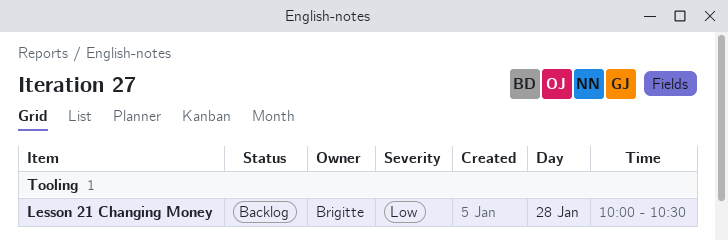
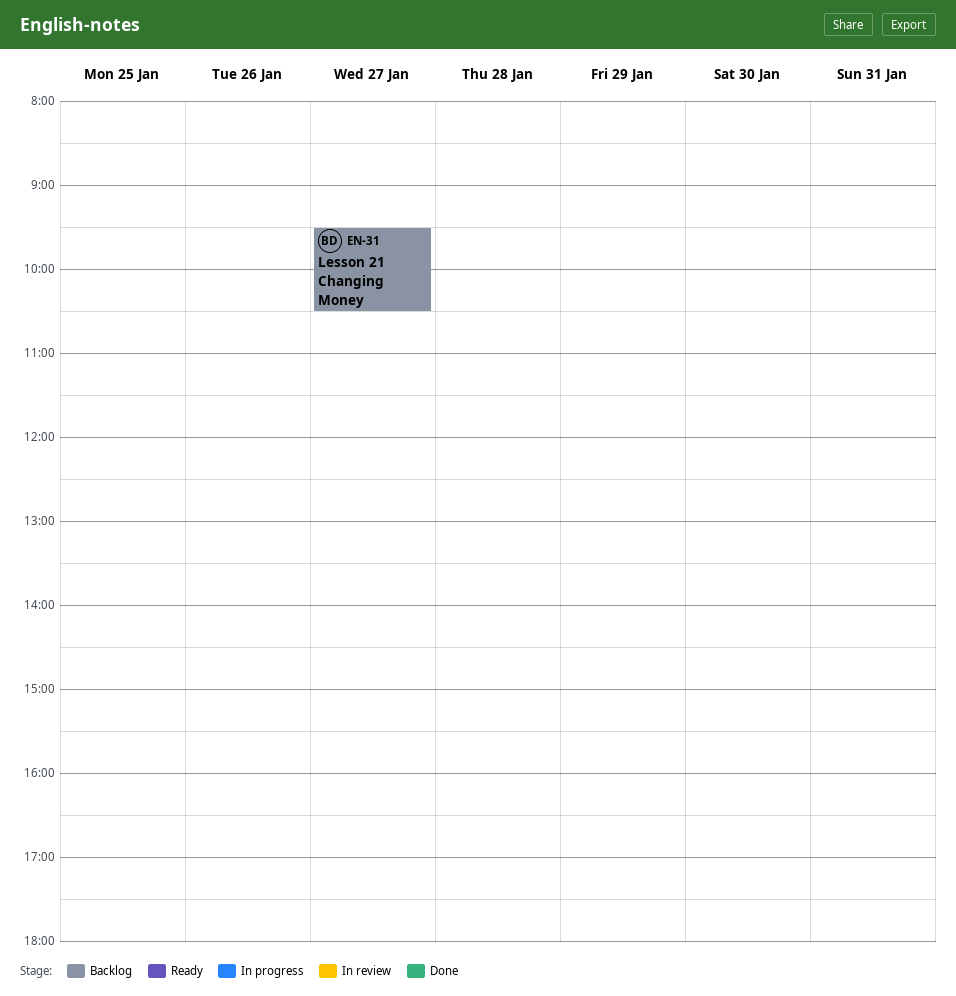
Lesson 21 Changing Money, day: Jan 28 -> Jan 27
Lesson 21 Changing Money, begins: 10:00 -> 09:30

